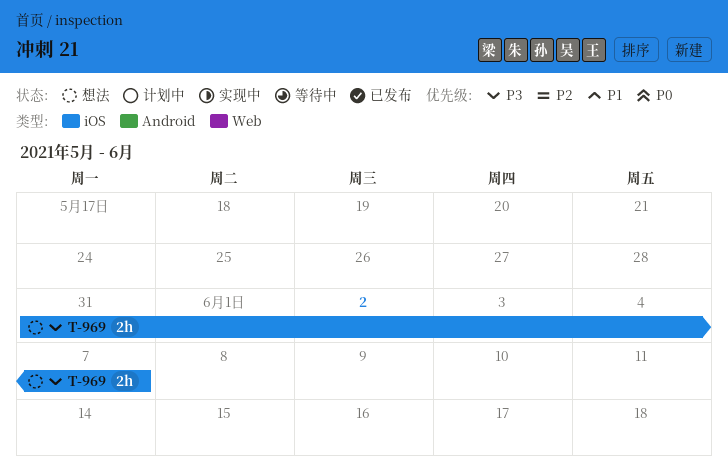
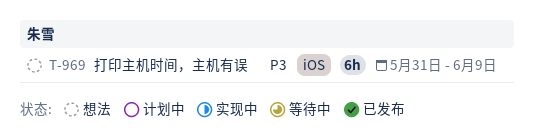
T-969, estimate: 2h -> 6h
T-969, due: Jun 7 -> Jun 9

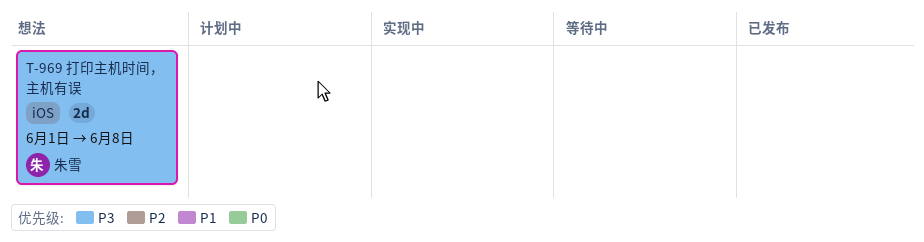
T-969, estimate: 6h -> 2d
T-969, start: May 31 -> Jun 1
T-969, due: Jun 9 -> Jun 8

